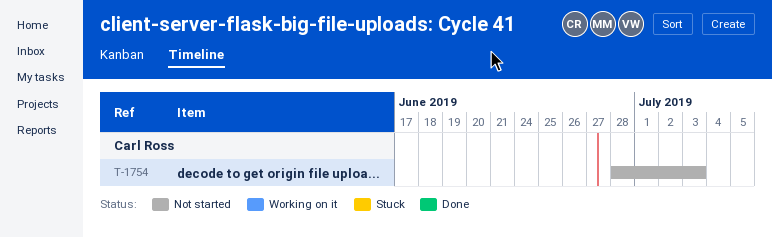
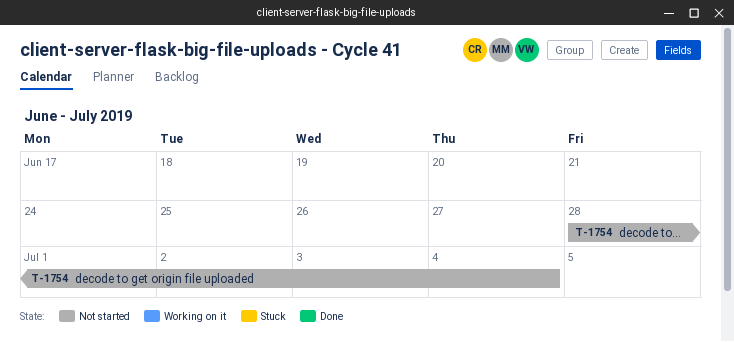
T-1754, due: Jul 3 -> Jul 4

